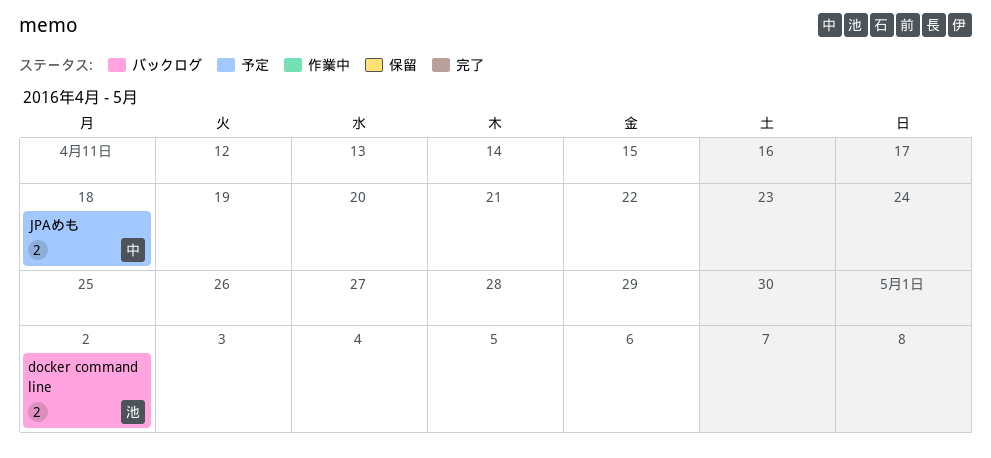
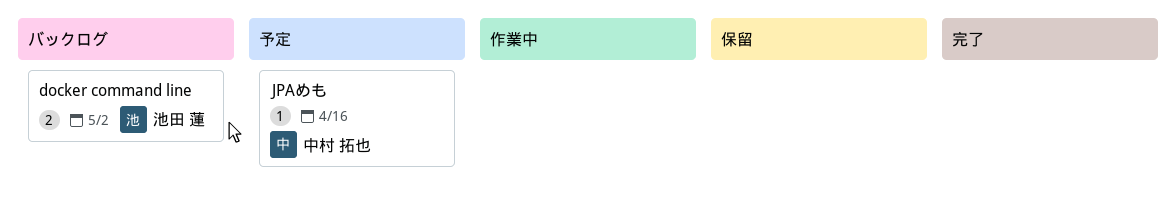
JPAめも, estimate: 2 -> 1
JPAめも, due: Apr 18 -> Apr 16

